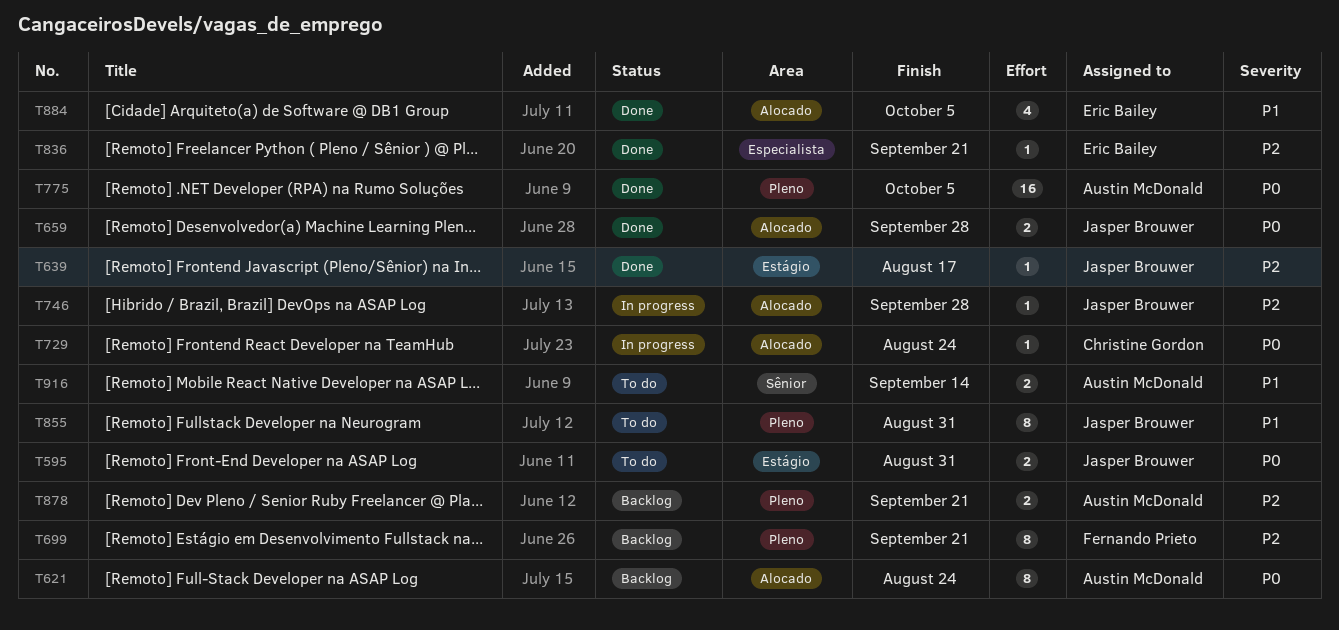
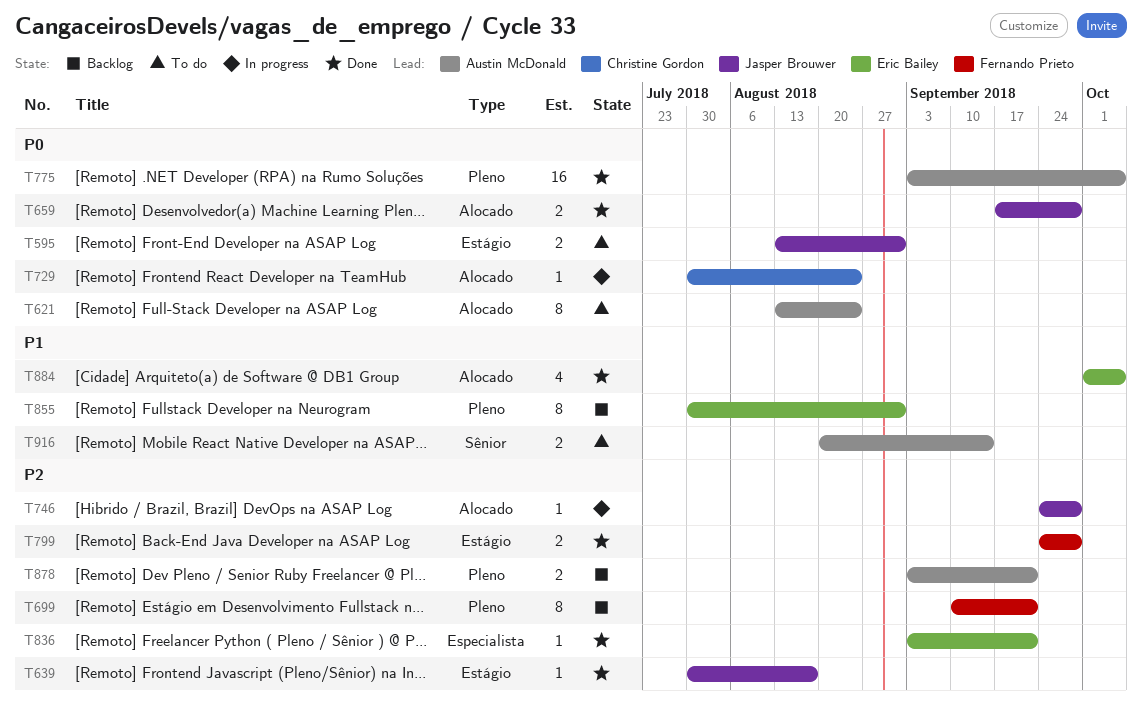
T621, status: Backlog -> To do
T799: none -> present
T855, status: To do -> Backlog
T855, owner: Jasper Brouwer -> Eric Bailey

